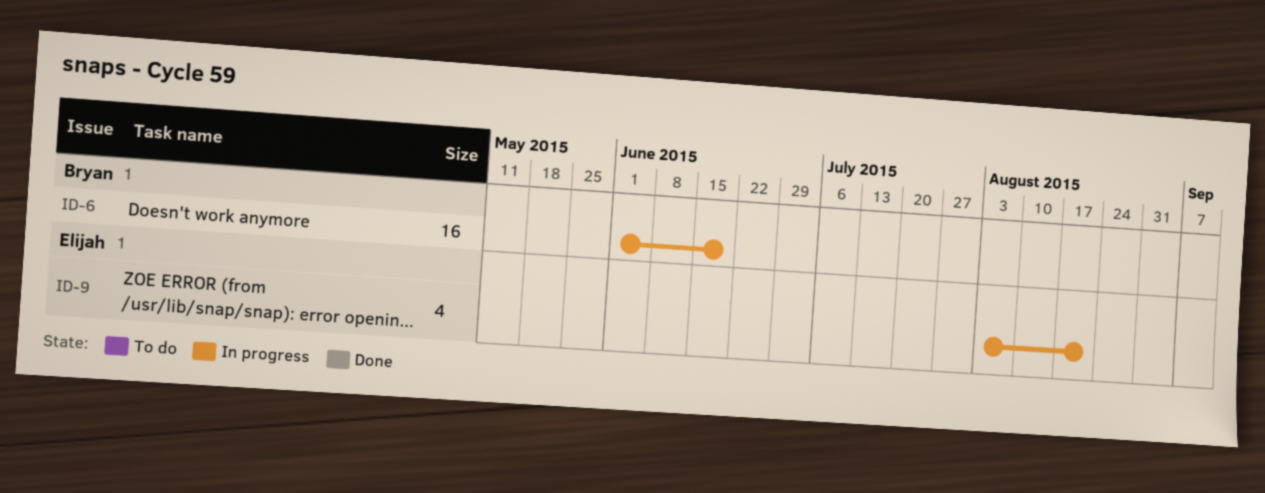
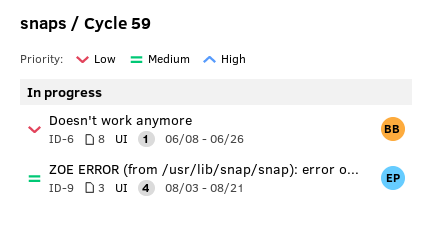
ID-6, estimate: 16 -> 1
ID-6, start: Jun 1 -> Jun 8
ID-6, due: Jun 19 -> Jun 26

